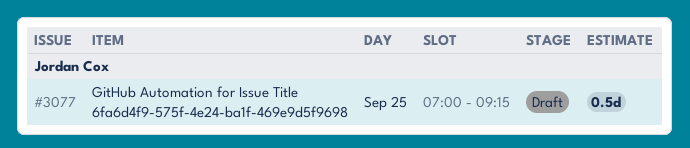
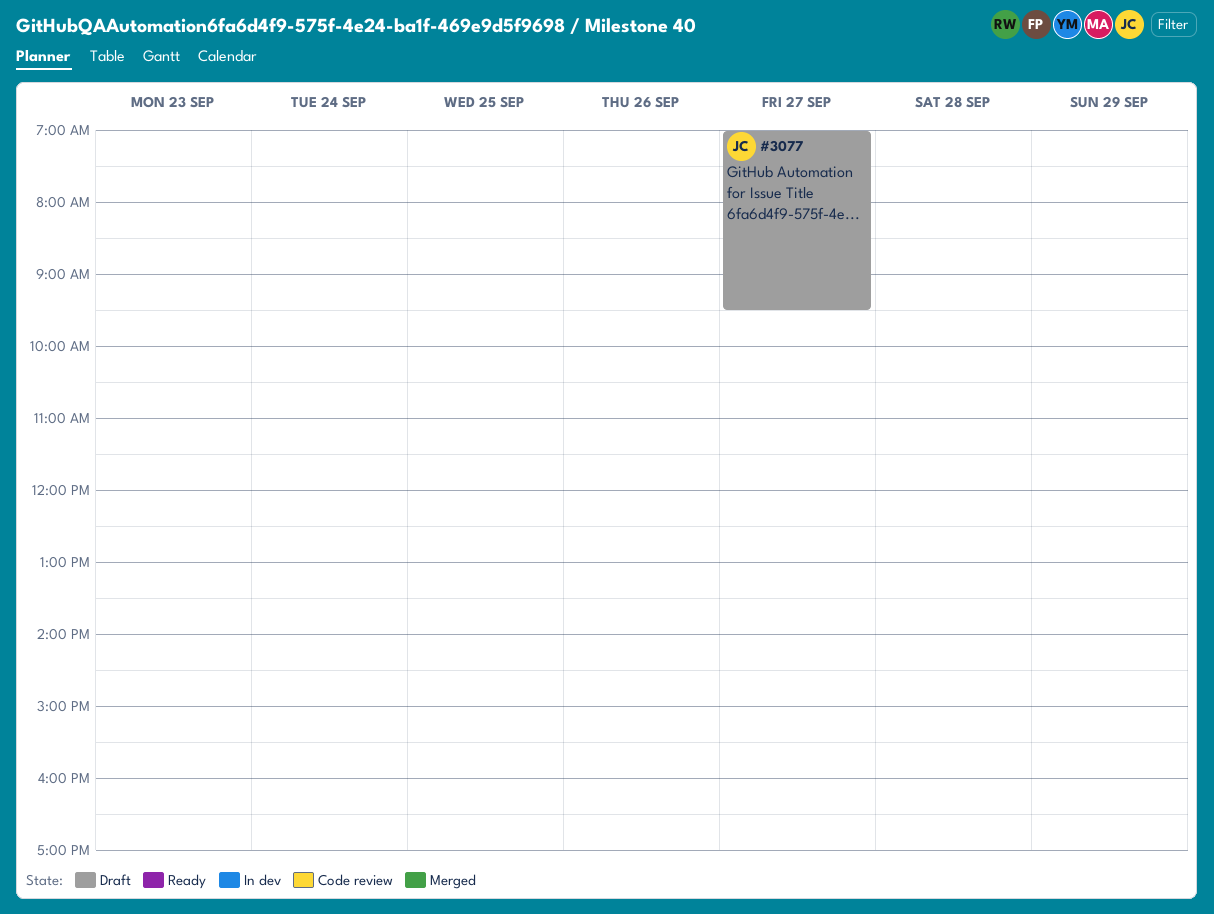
#3077, day: Sep 25 -> Sep 27
#3077, ends: 09:15 -> 09:30

